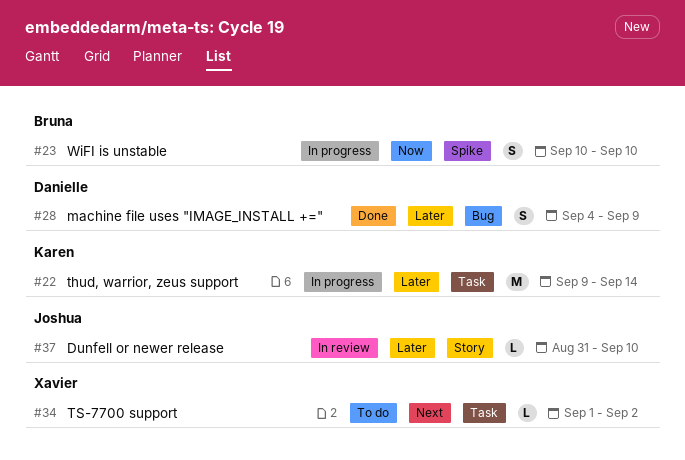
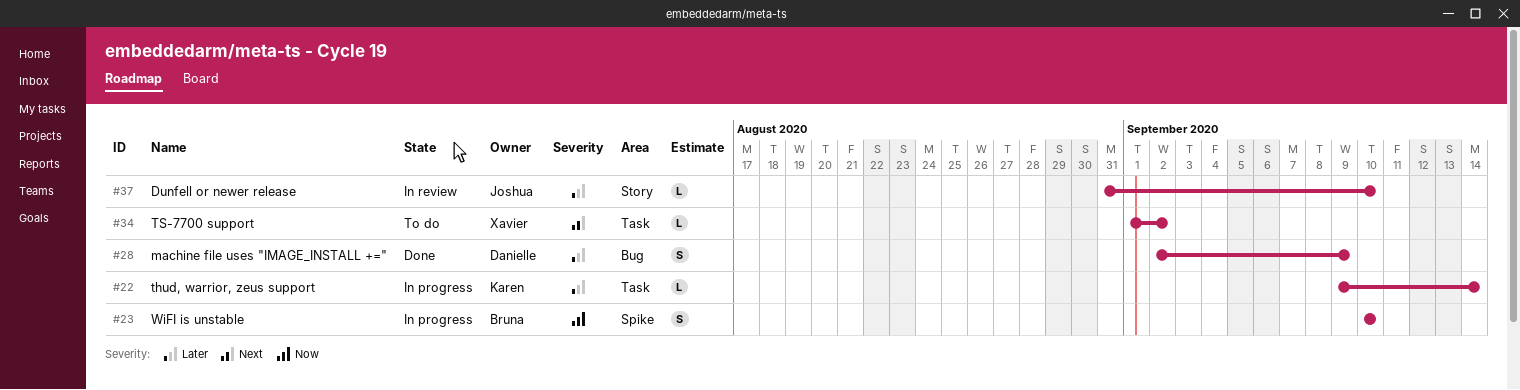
#22, estimate: M -> L
#28, start: Sep 4 -> Sep 2

